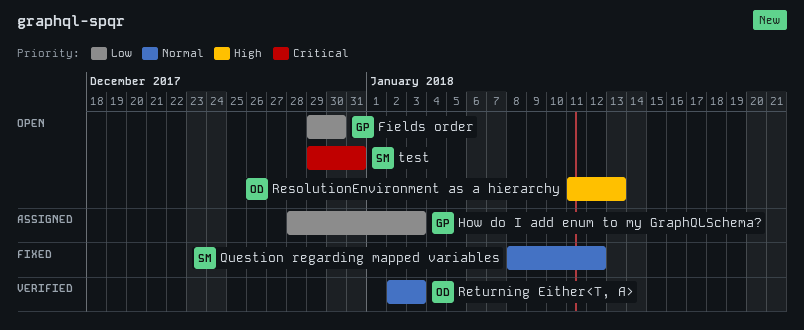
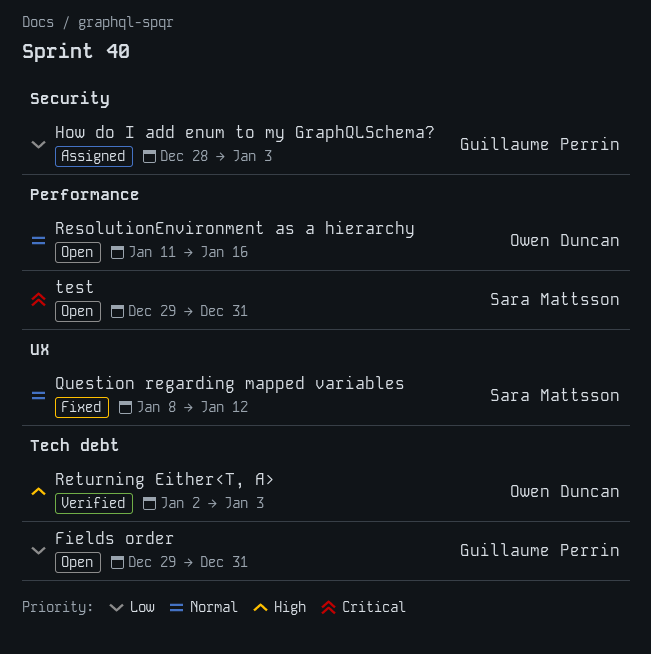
Fields order, due: Dec 30 -> Dec 31
ResolutionEnvironment as a hierarchy, priority: High -> Normal
ResolutionEnvironment as a hierarchy, due: Jan 13 -> Jan 16
Returning Either<T, A>, priority: Normal -> High

